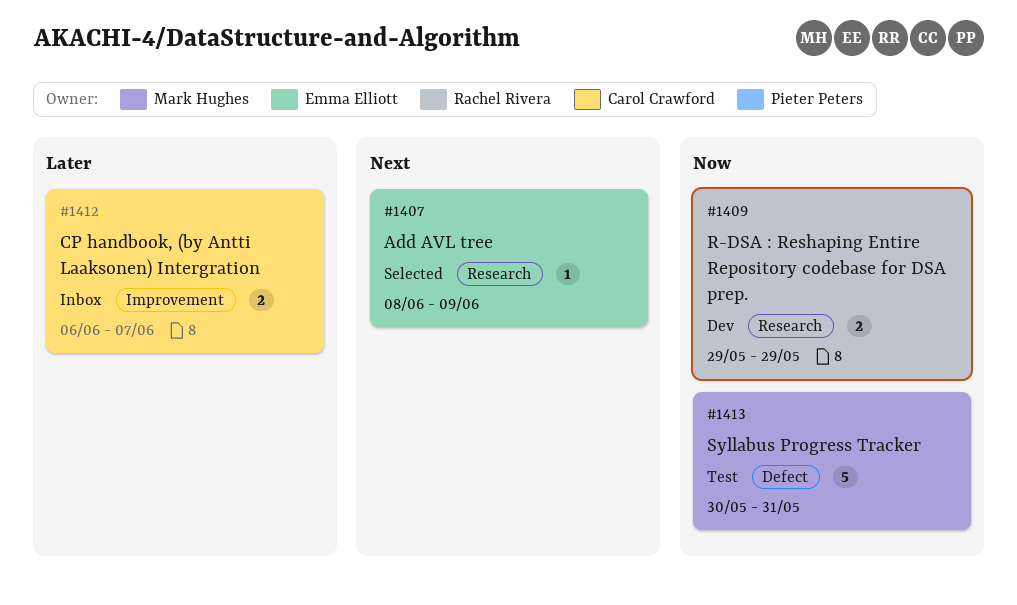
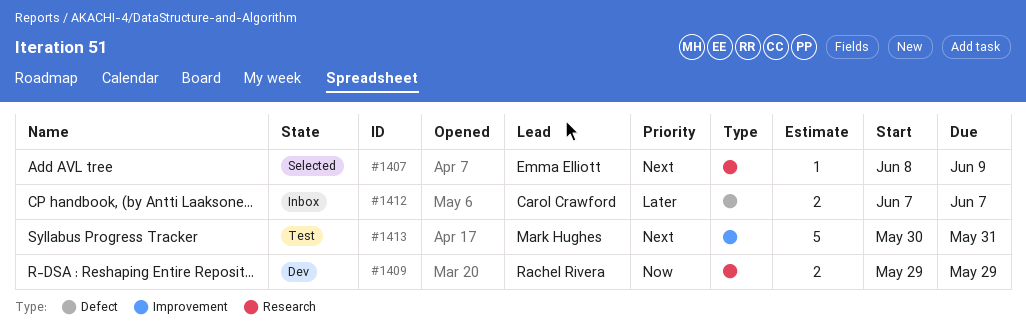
#1412, label: Improvement -> Defect
#1412, start: Jun 6 -> Jun 7
#1413, priority: Now -> Next
#1413, label: Defect -> Improvement

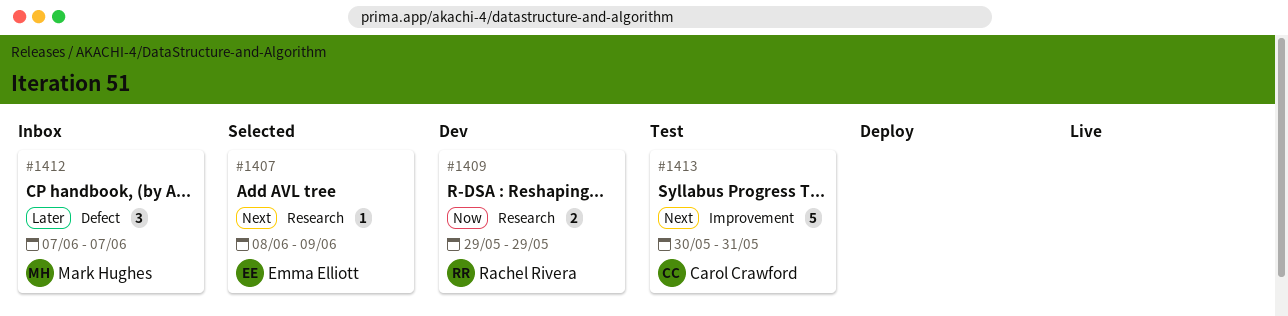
#1412, owner: Carol Crawford -> Mark Hughes
#1412, estimate: 2 -> 3
#1413, owner: Mark Hughes -> Carol Crawford

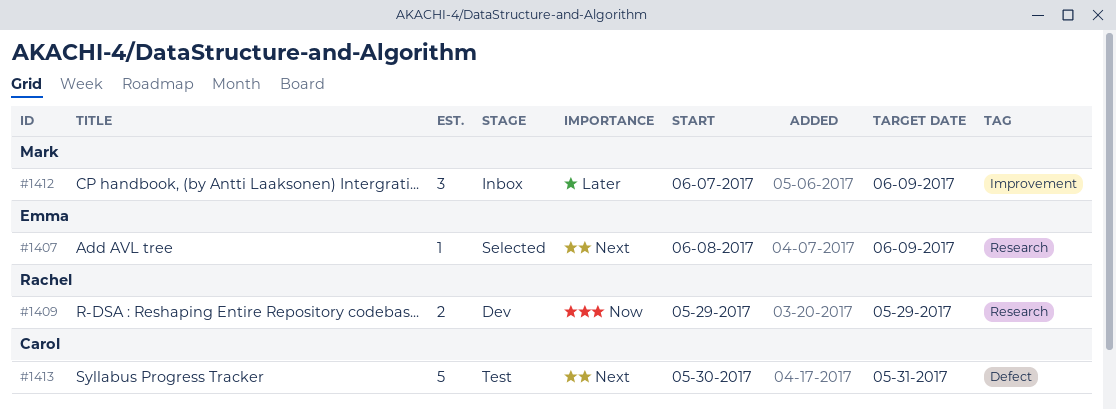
#1412, label: Defect -> Improvement
#1412, due: Jun 7 -> Jun 9
#1413, label: Improvement -> Defect

